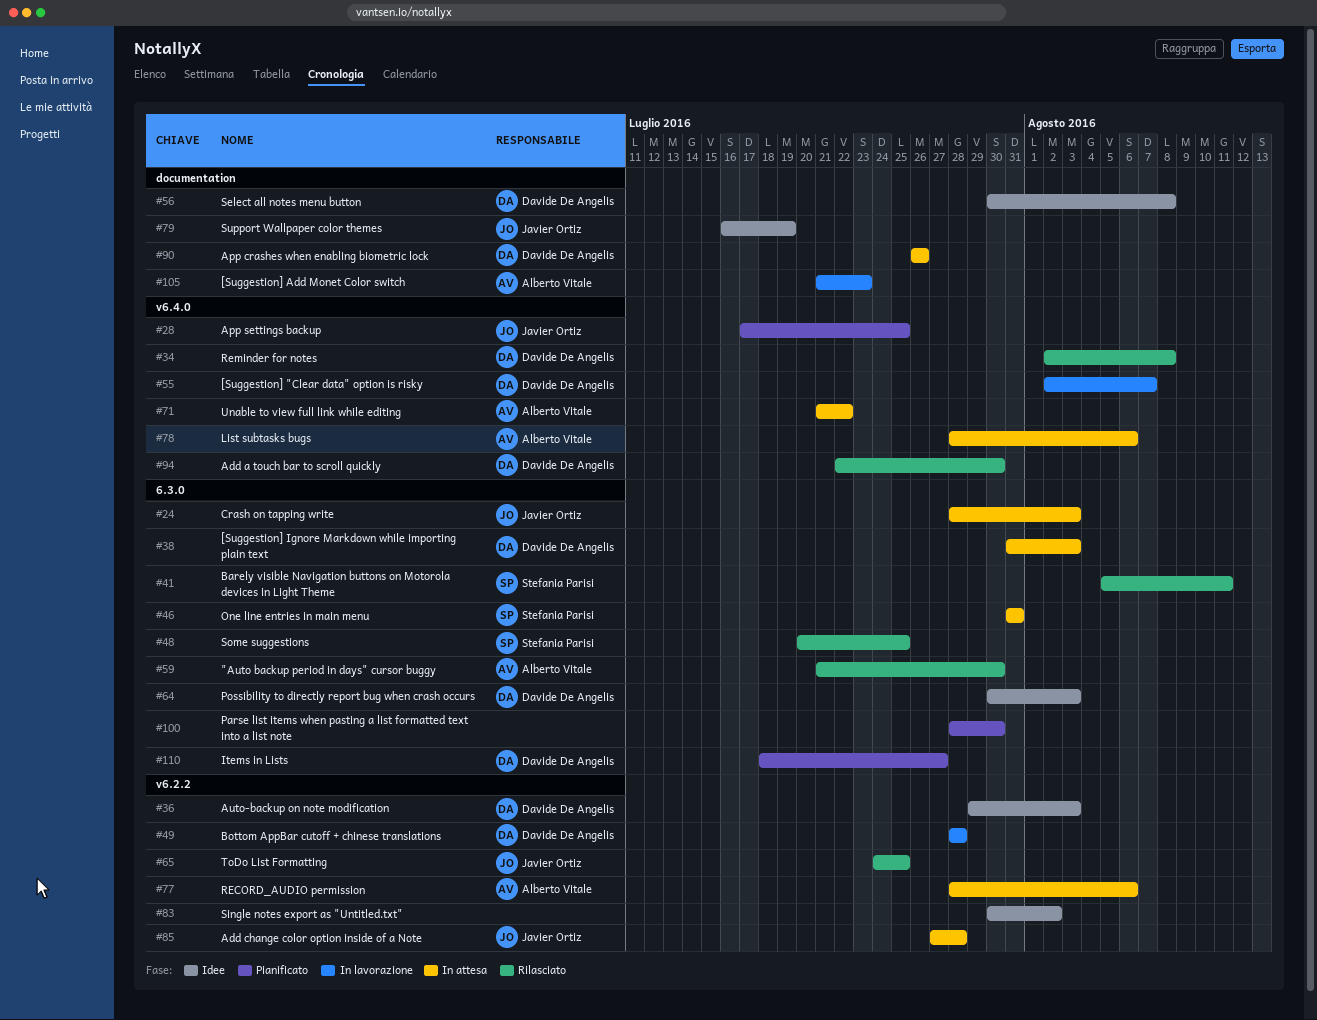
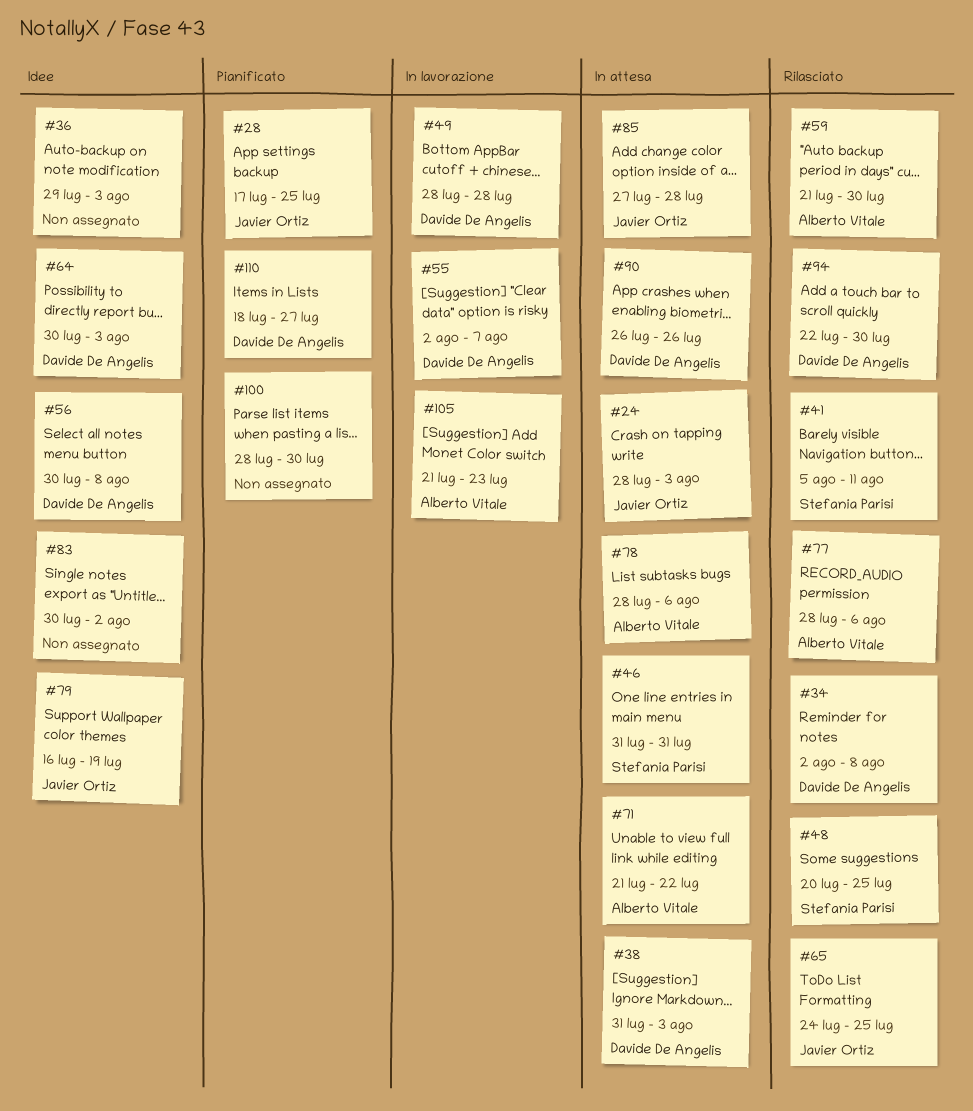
#36, owner: Davide De Angelis -> none
#77, status: In attesa -> Rilasciato

